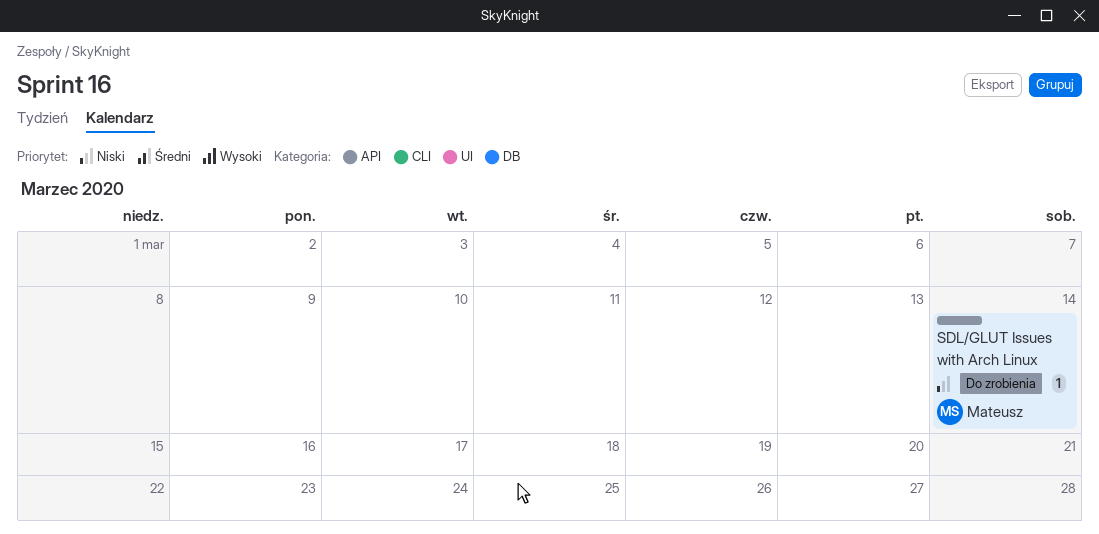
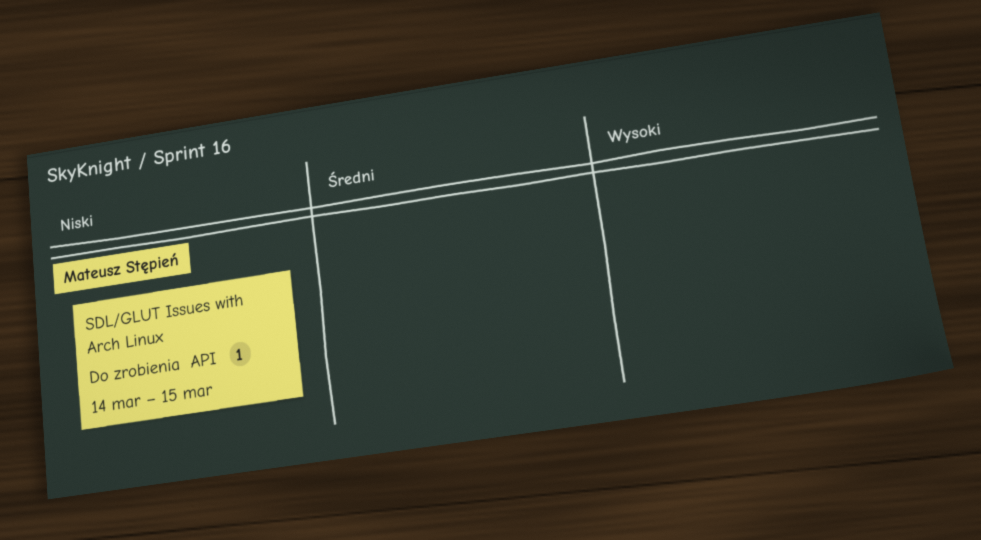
SDL/GLUT Issues with Arch Linux, due: Mar 14 -> Mar 15

